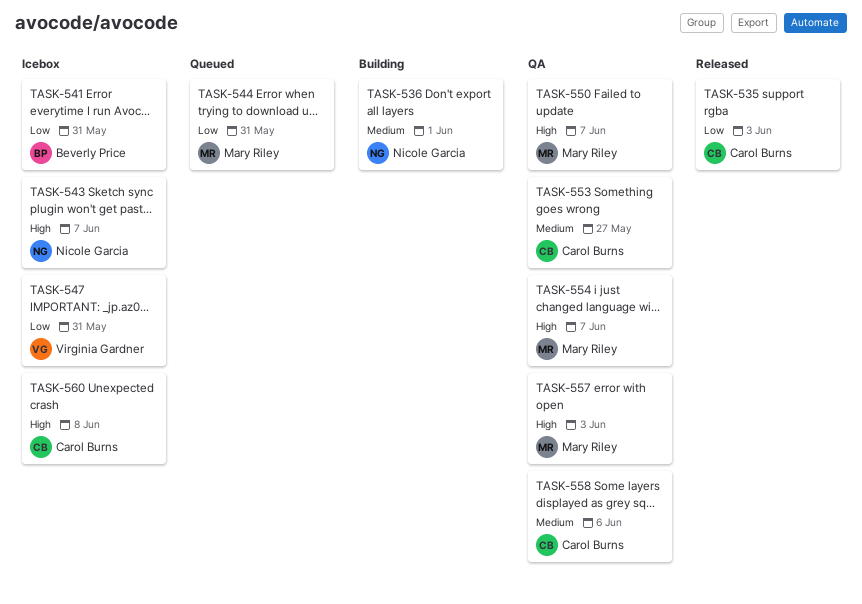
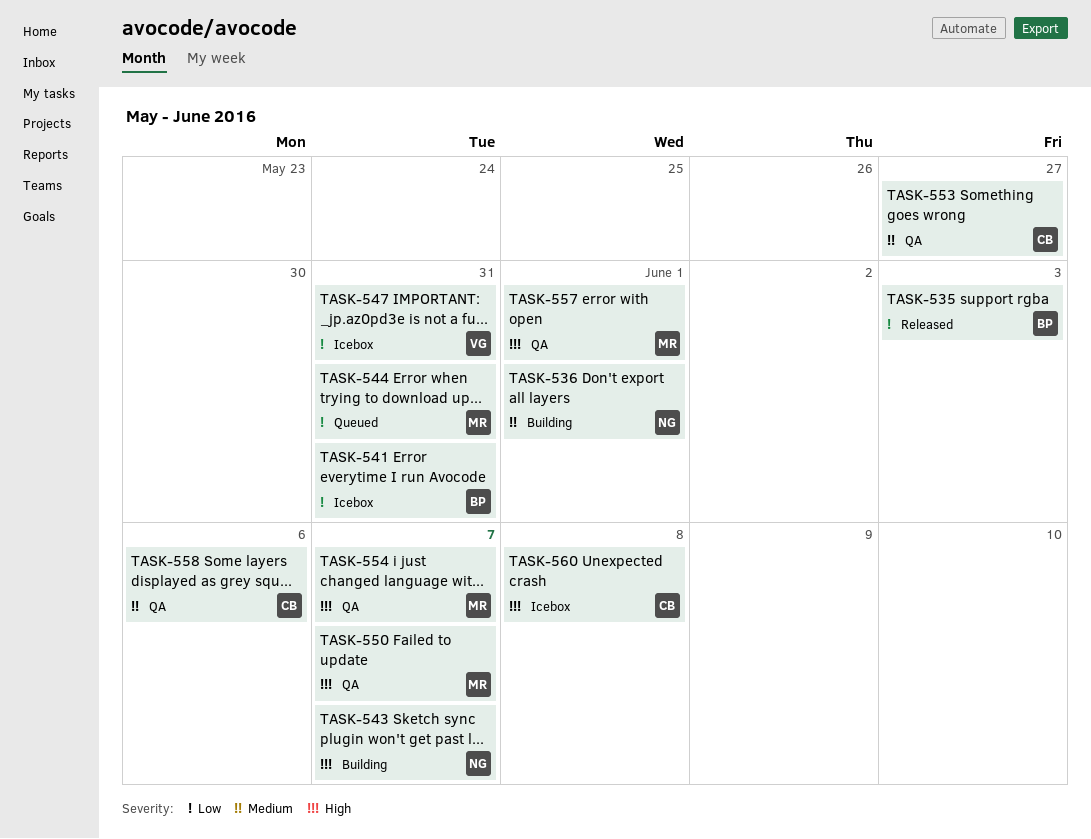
TASK-535, owner: Carol Burns -> Beverly Price
TASK-543, status: Icebox -> Building
TASK-557, due: Jun 3 -> Jun 1

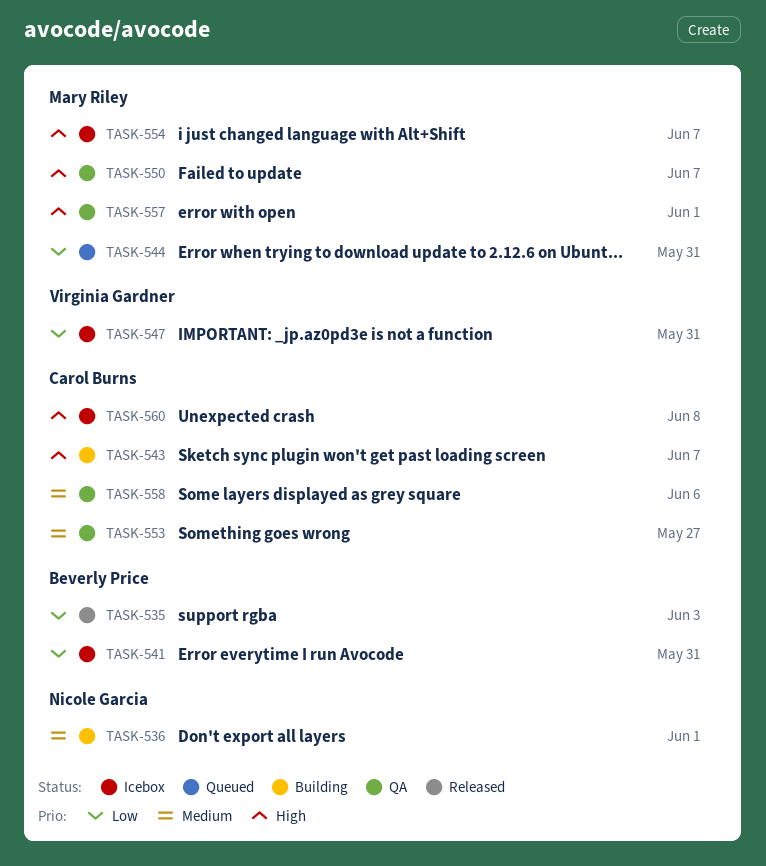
TASK-543, owner: Nicole Garcia -> Carol Burns
TASK-554, status: QA -> Icebox

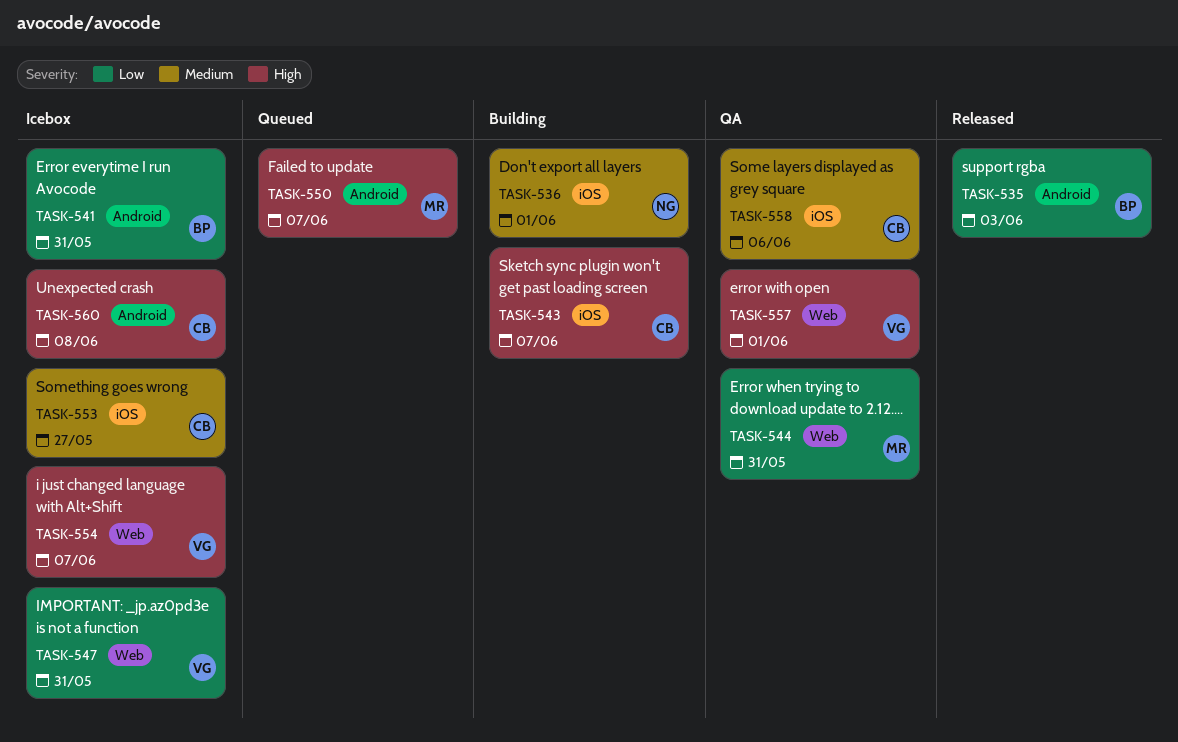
TASK-544, status: Queued -> QA
TASK-550, status: QA -> Queued
TASK-553, status: QA -> Icebox
TASK-554, owner: Mary Riley -> Virginia Gardner
TASK-557, owner: Mary Riley -> Virginia Gardner

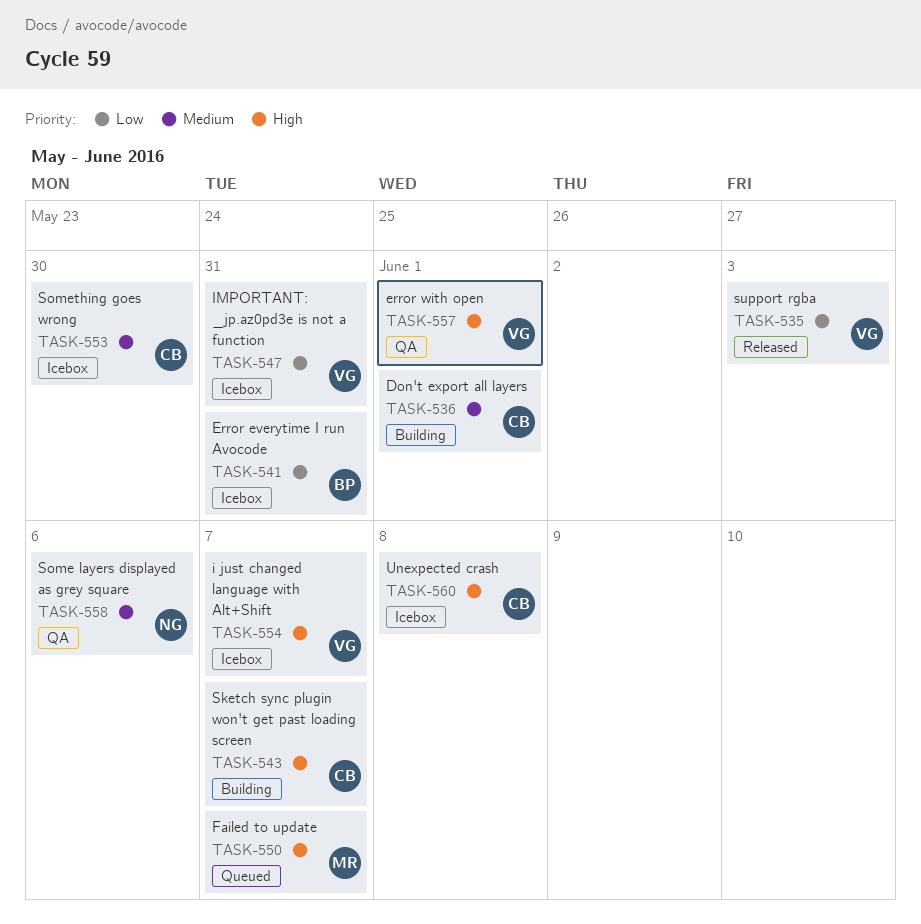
TASK-535, owner: BP -> VG
TASK-536, owner: NG -> CB
TASK-544: present -> none
TASK-553, due: May 27 -> May 30
TASK-558, owner: CB -> NG

